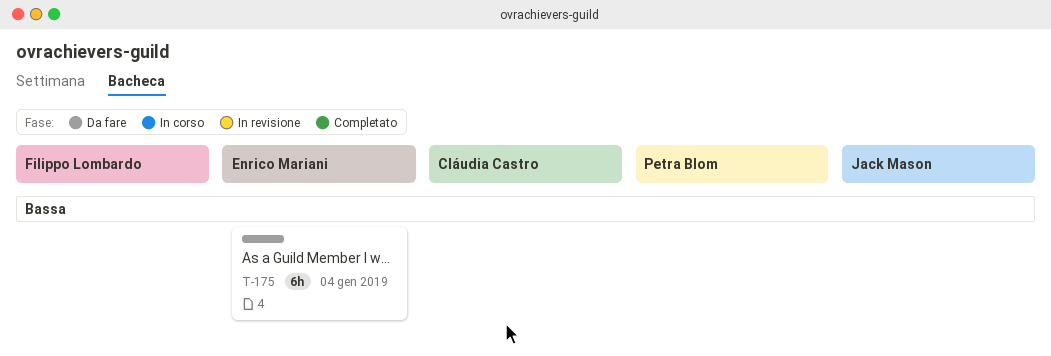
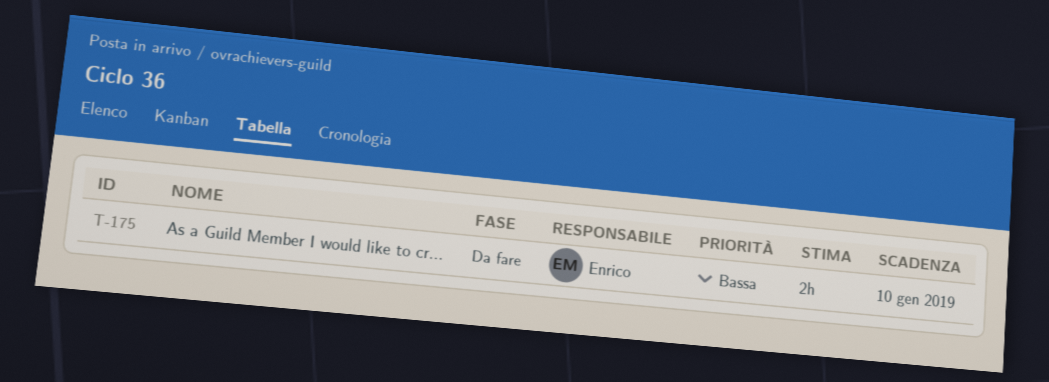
T-175, estimate: 6h -> 2h
T-175, due: Jan 4 -> Jan 10

